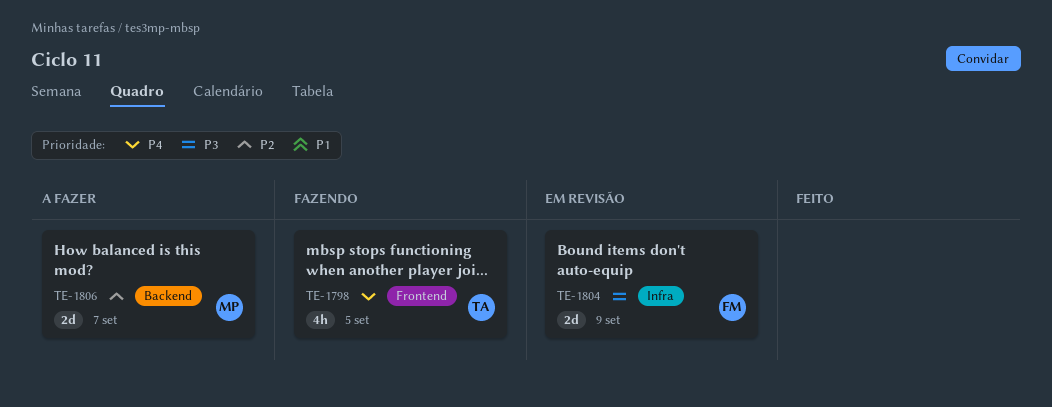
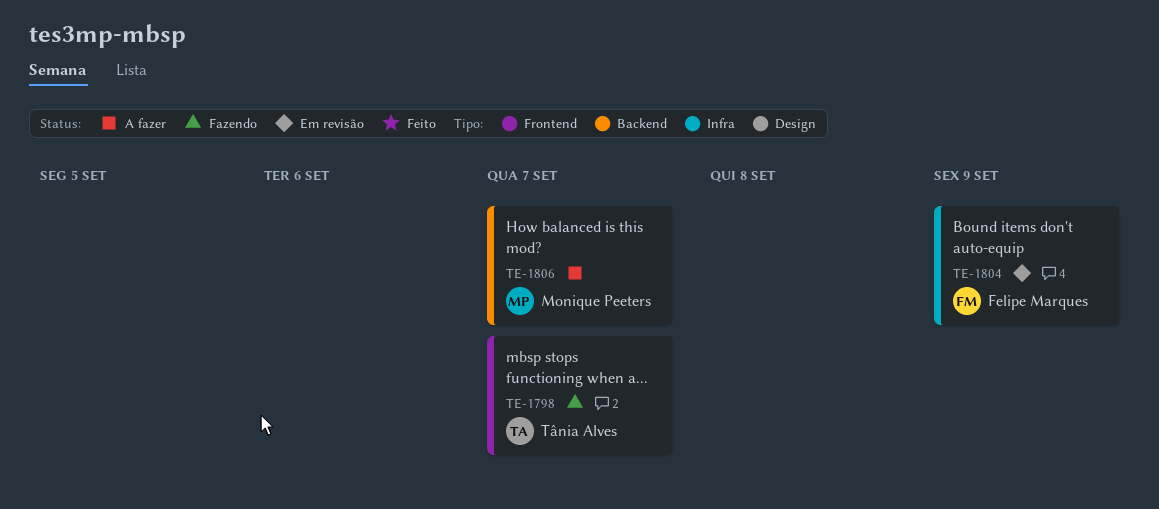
TE-1798, due: Sep 5 -> Sep 7

